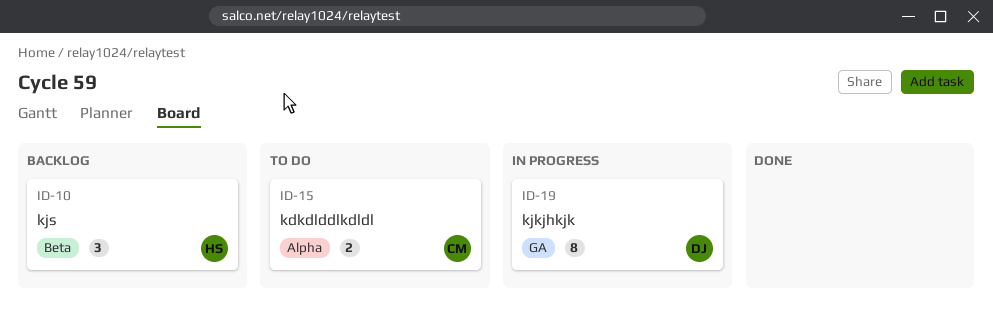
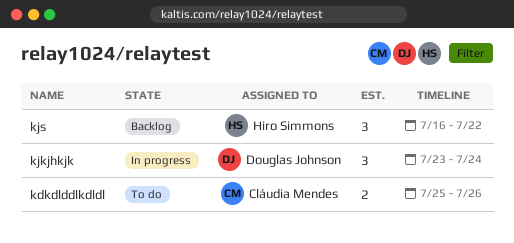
kjkjhkjk, estimate: 8 -> 3

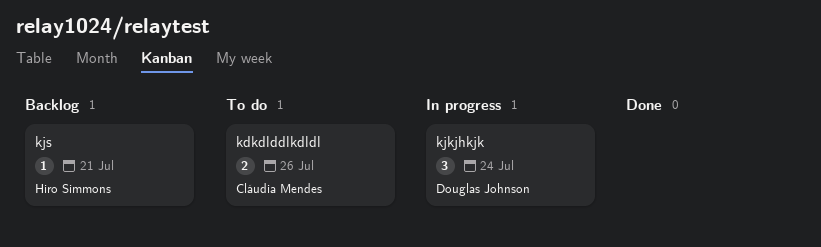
kjs, estimate: 3 -> 1
kjs, due: Jul 22 -> Jul 21

